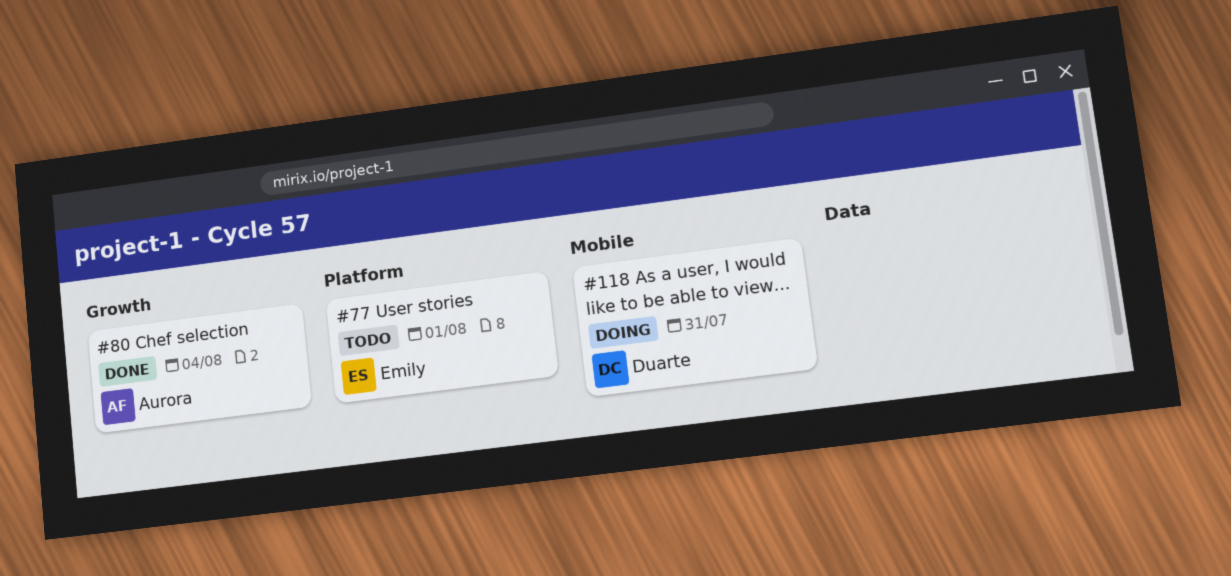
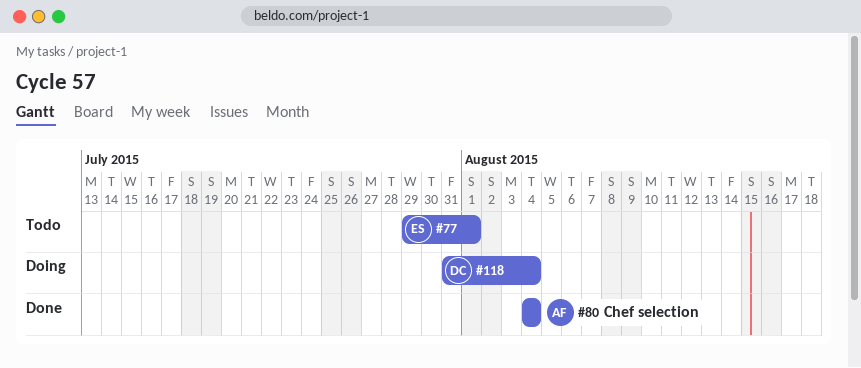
#118, due: Jul 31 -> Aug 4

